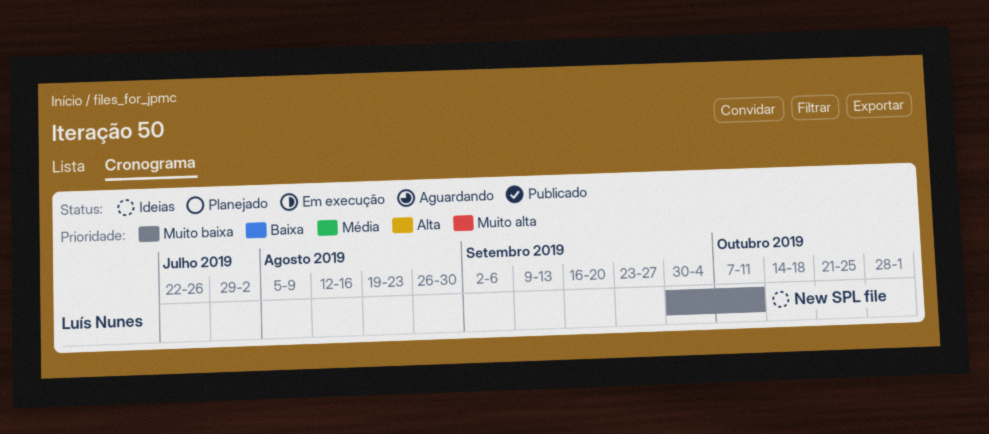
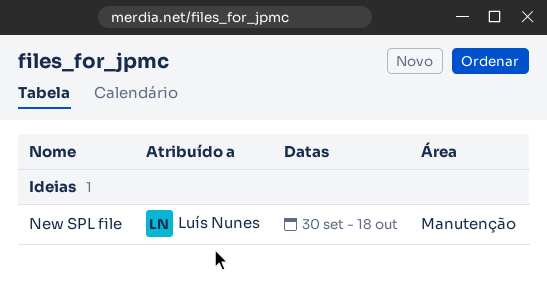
New SPL file, due: Oct 11 -> Oct 18

